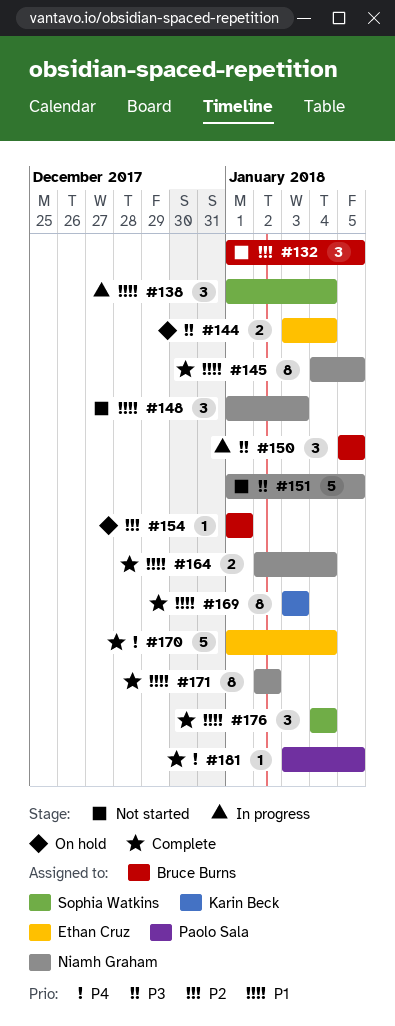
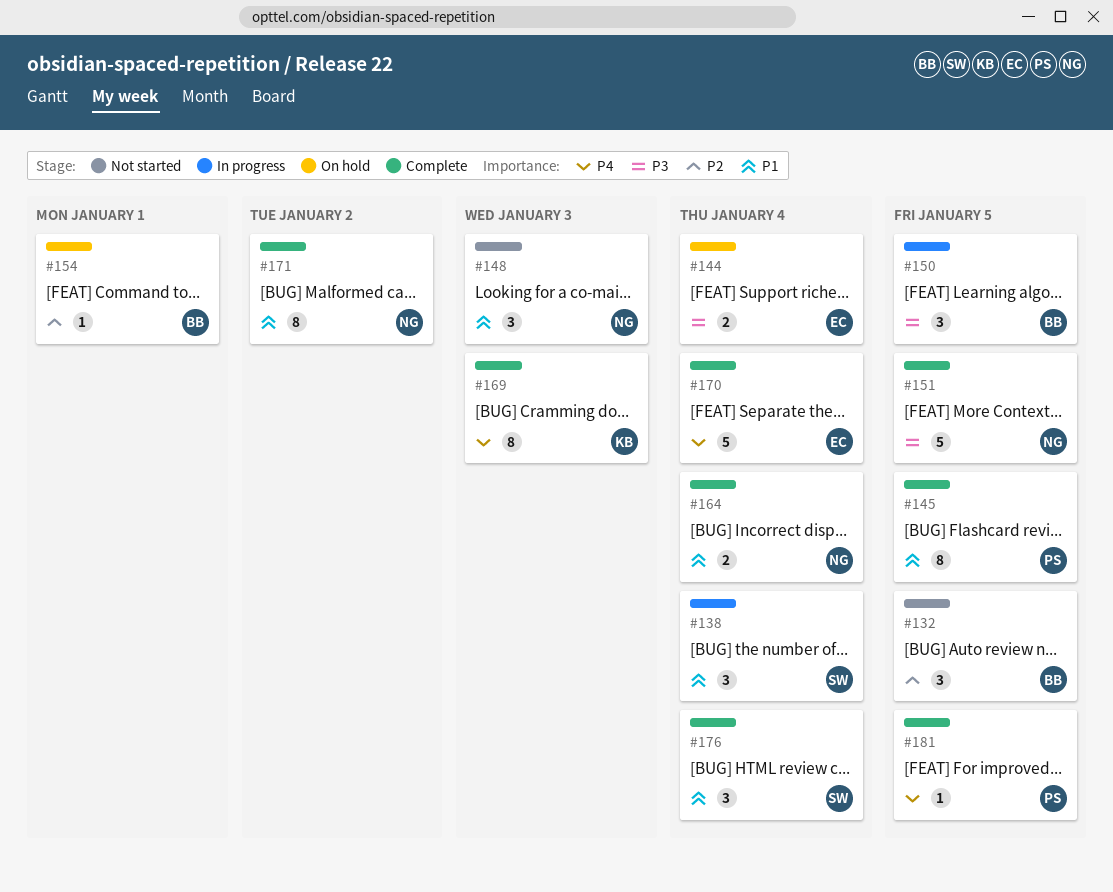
#145, owner: Niamh Graham -> Paolo Sala
#151, status: Not started -> Complete
#169, priority: P1 -> P4

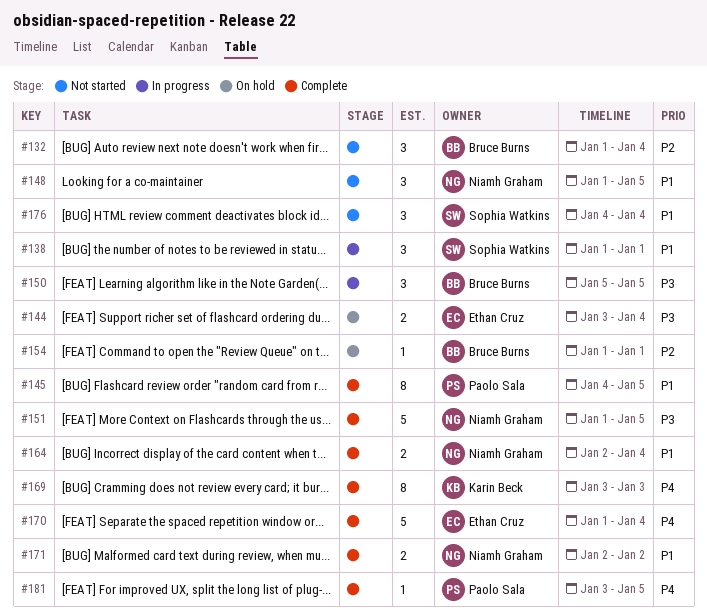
#132, due: Jan 5 -> Jan 4
#138, due: Jan 4 -> Jan 1
#148, due: Jan 3 -> Jan 5
#171, estimate: 8 -> 2
#176, status: Complete -> Not started

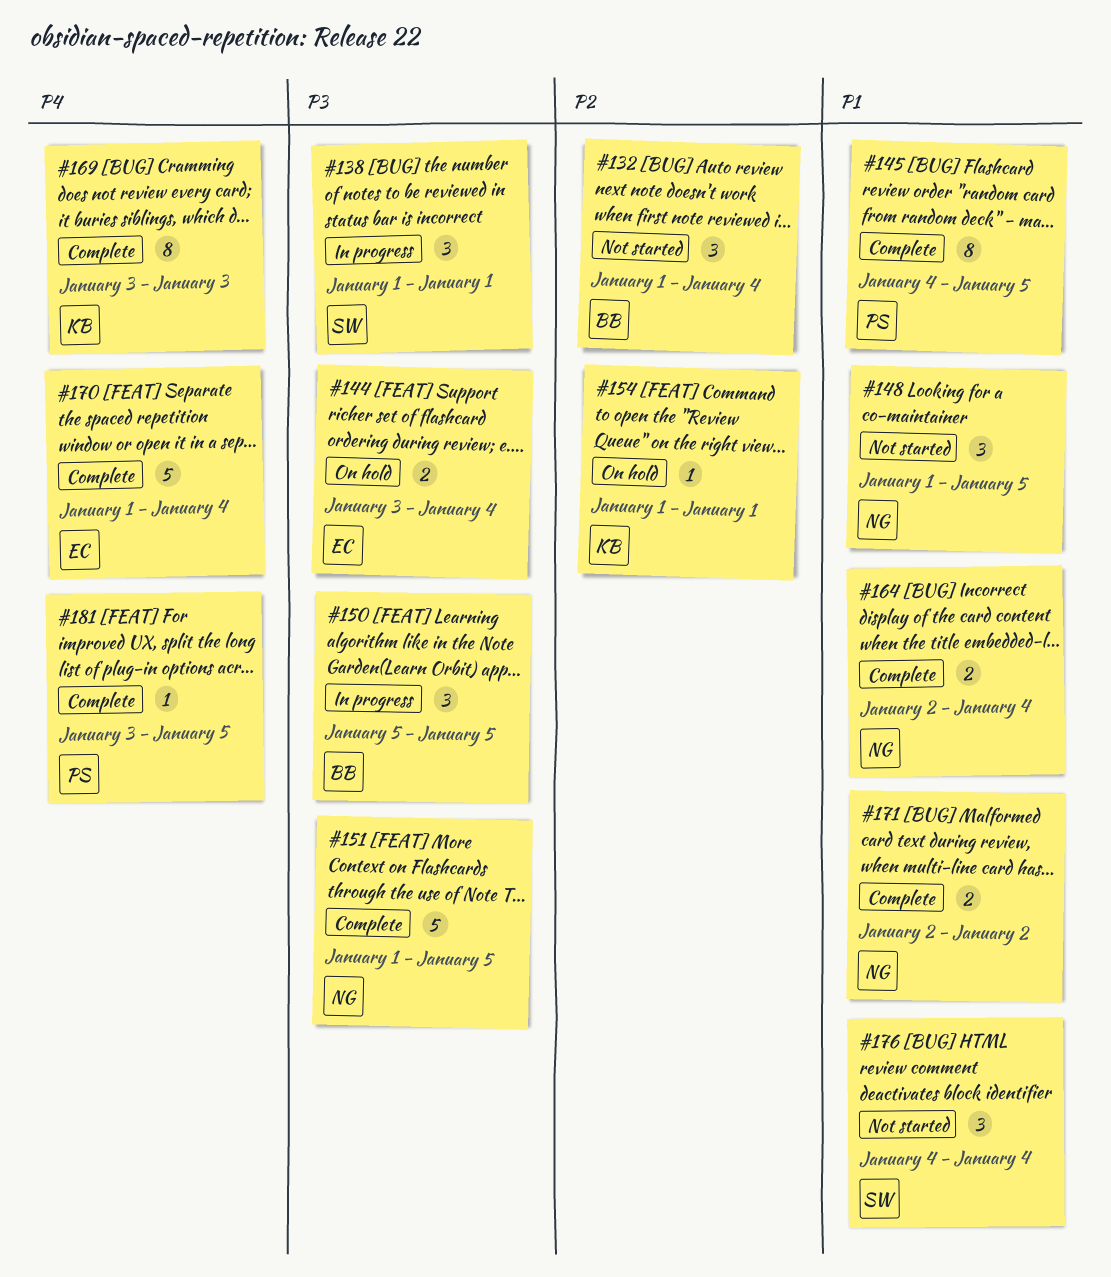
#138, priority: P1 -> P3
#154, owner: Bruce Burns -> Karin Beck

